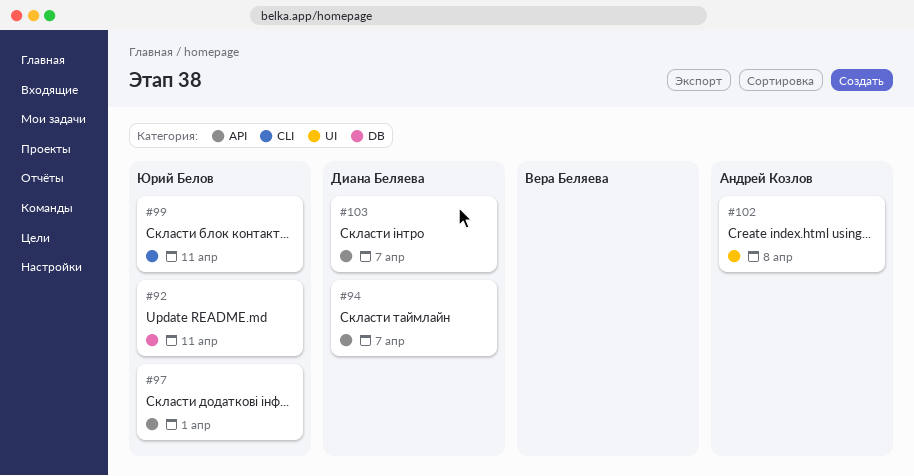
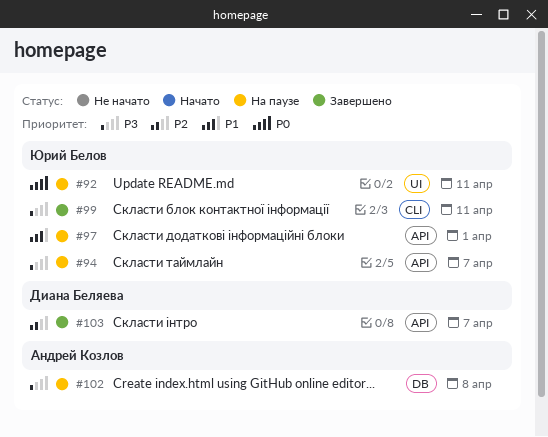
#92, label: DB -> UI
#94, owner: Диана Беляева -> Юрий Белов
#102, label: UI -> DB

